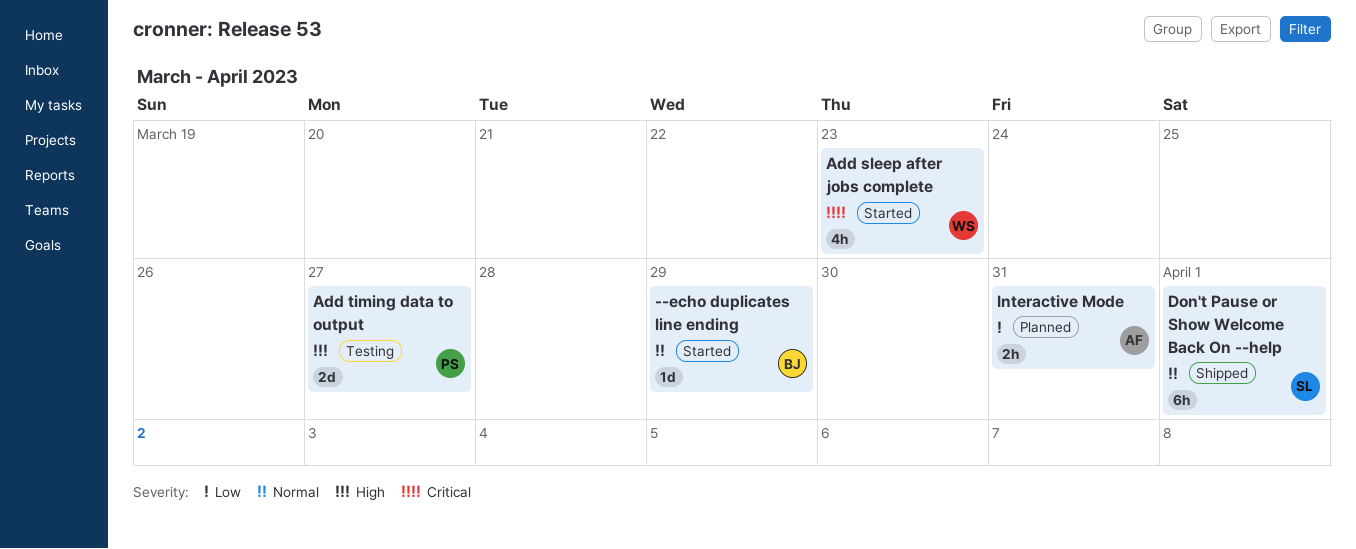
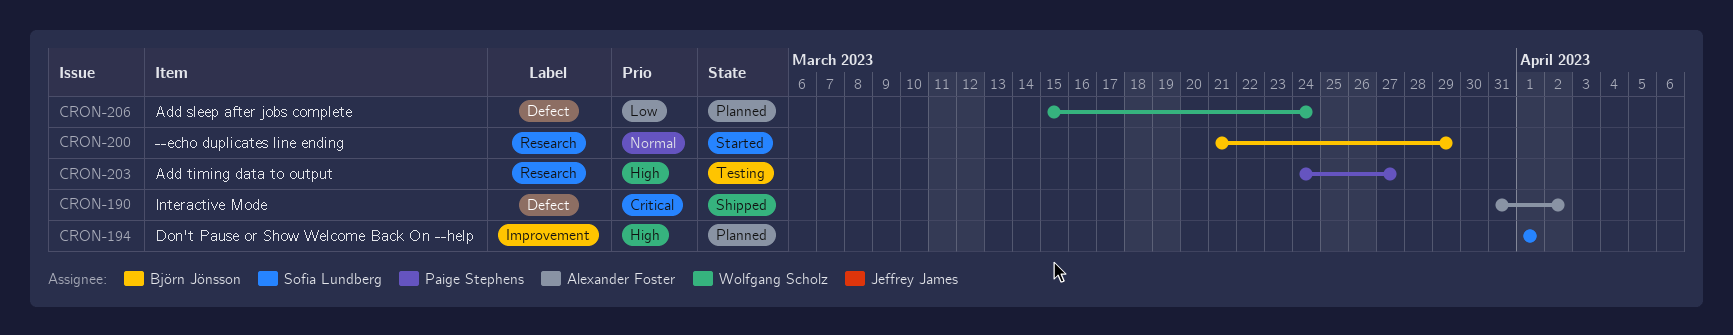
Add sleep after jobs complete, status: Started -> Planned
Add sleep after jobs complete, priority: Critical -> Low
Add sleep after jobs complete, due: Mar 23 -> Mar 24
Don't Pause or Show Welcome Back On --help, status: Shipped -> Planned
Don't Pause or Show Welcome Back On --help, priority: Normal -> High
Interactive Mode, status: Planned -> Shipped
Interactive Mode, priority: Low -> Critical
Interactive Mode, due: Mar 31 -> Apr 2

